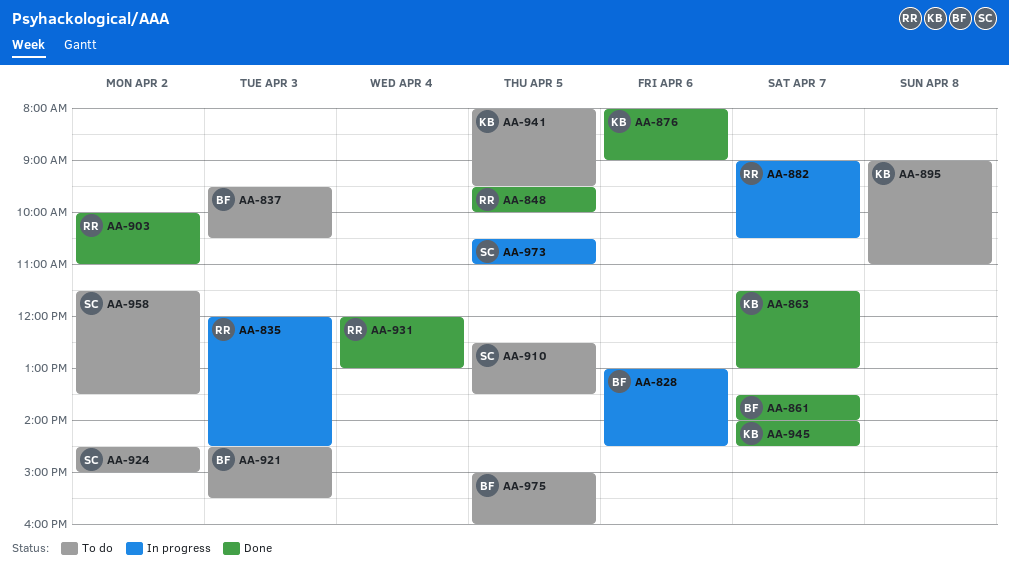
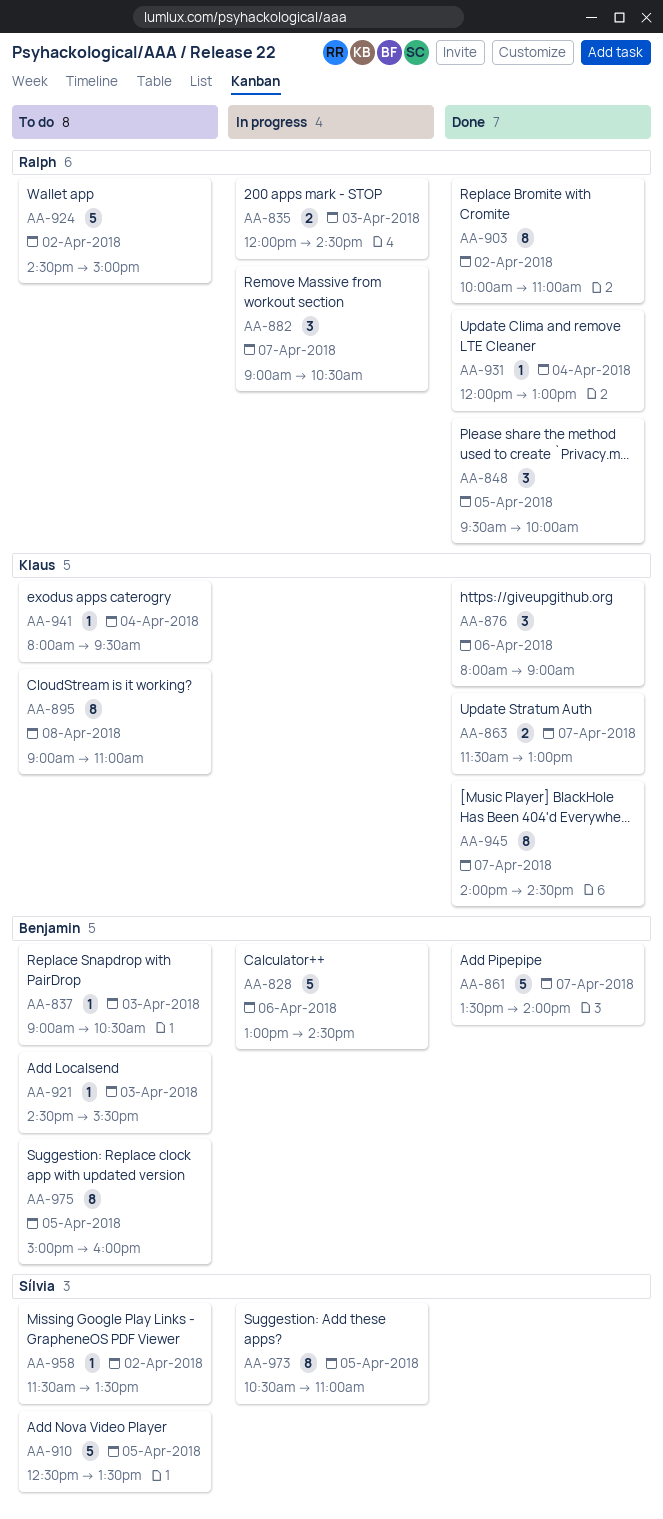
AA-837, begins: 09:30 -> 09:00
AA-924, owner: Sílvia -> Ralph
AA-941, day: Apr 5 -> Apr 4

